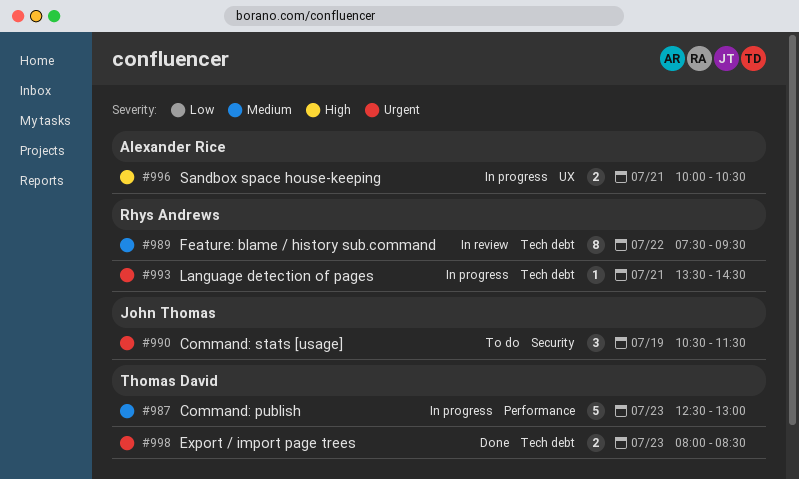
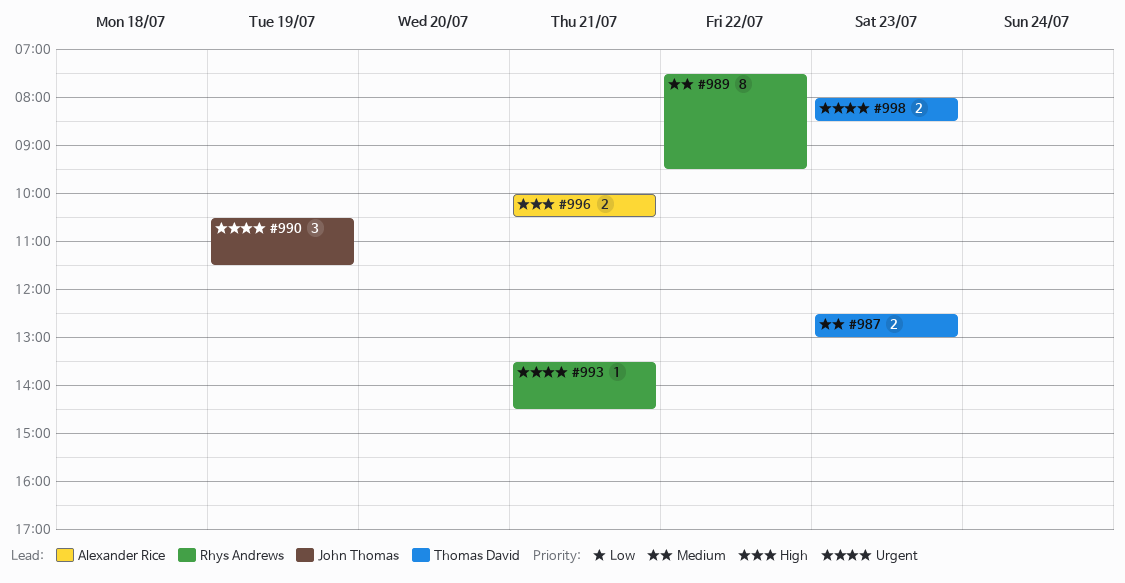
#987, estimate: 5 -> 2

